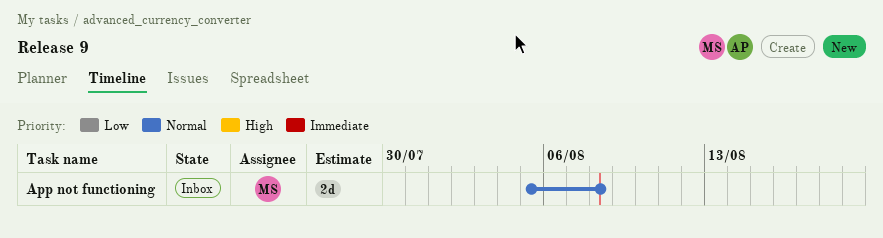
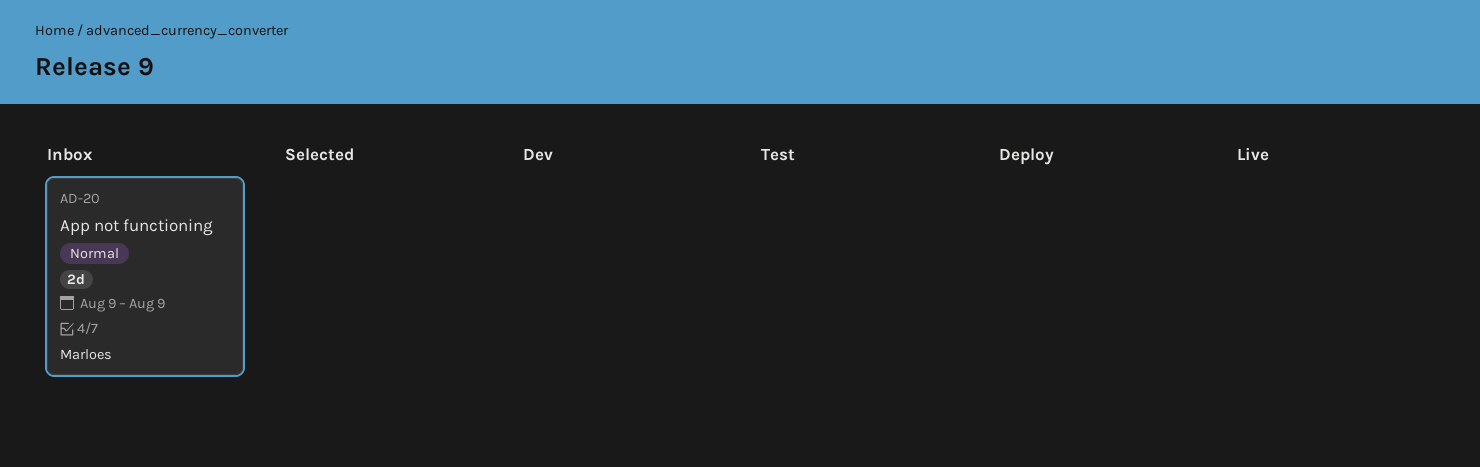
App not functioning, start: Aug 5 -> Aug 9
App not functioning, due: Aug 8 -> Aug 9

